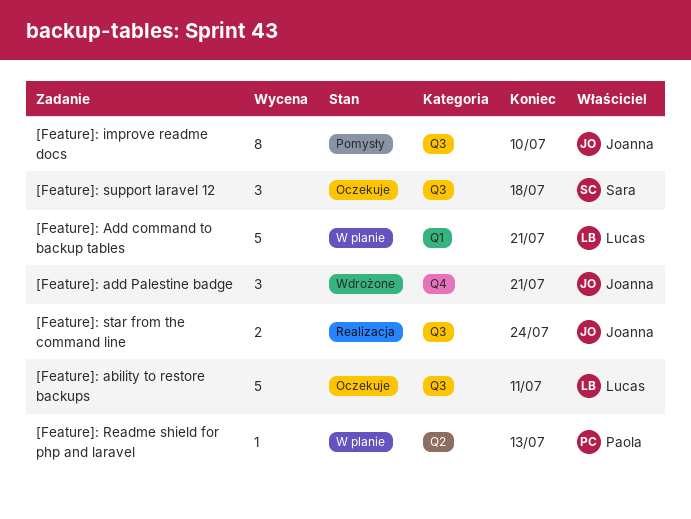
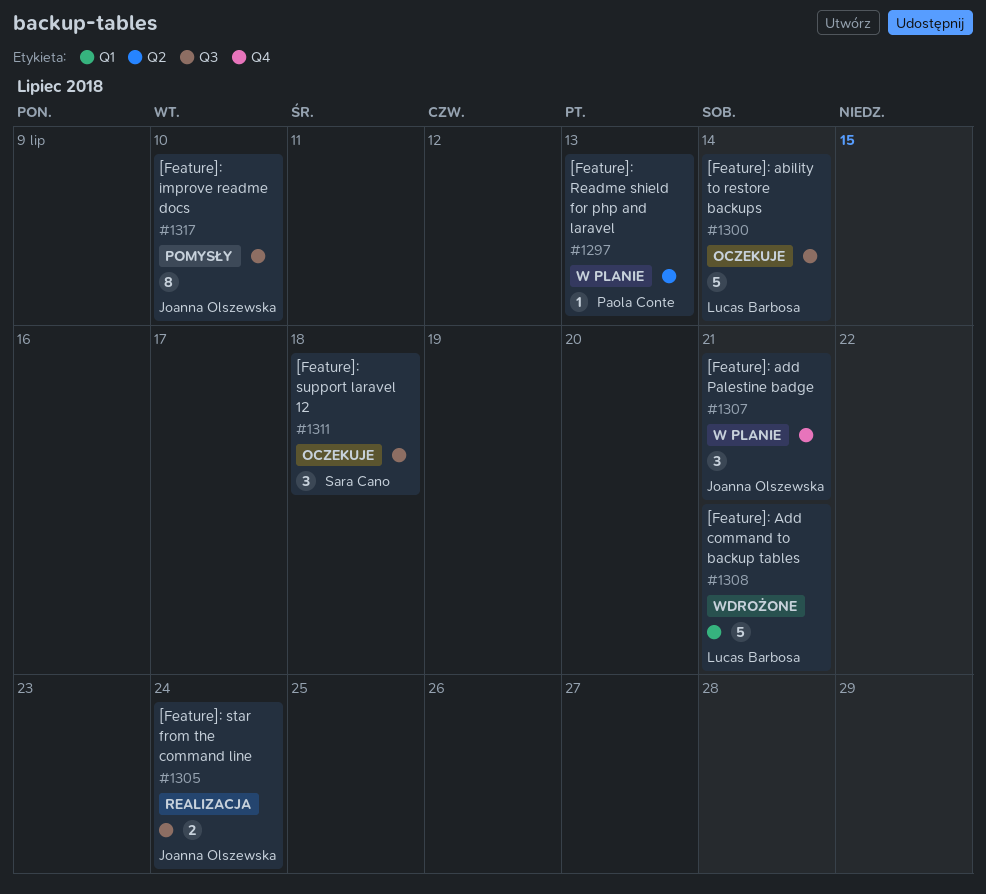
[Feature]: ability to restore backups, due: Jul 11 -> Jul 14
[Feature]: Add command to backup tables, status: W planie -> Wdrożone
[Feature]: add Palestine badge, status: Wdrożone -> W planie

